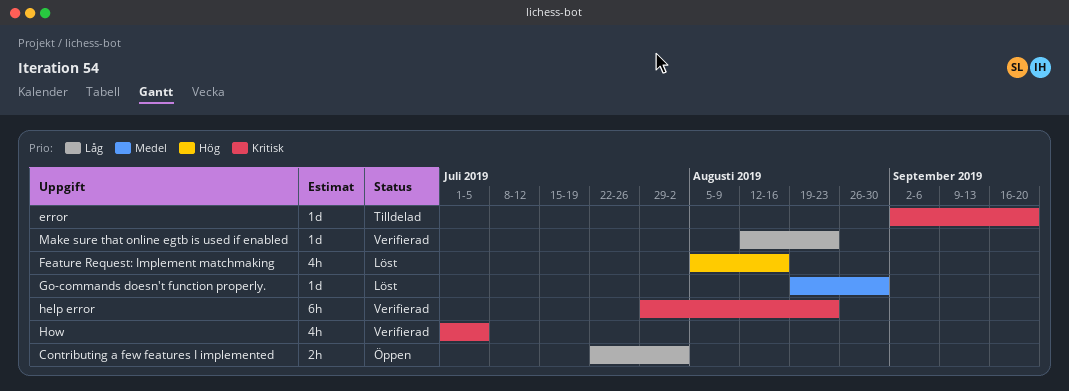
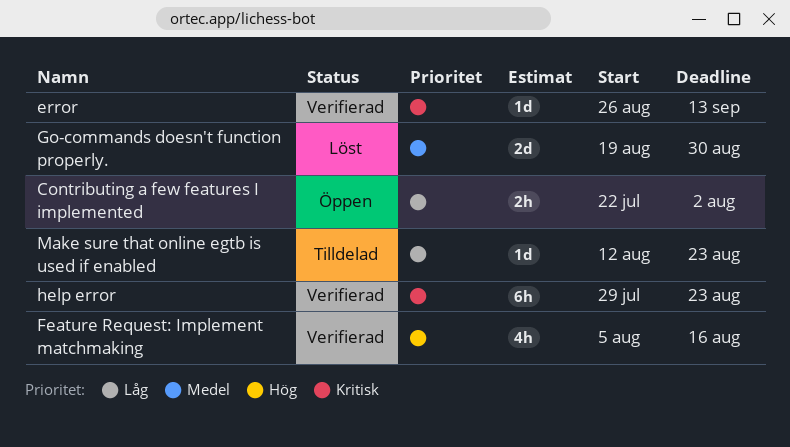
error, status: Tilldelad -> Verifierad
error, start: Sep 2 -> Aug 26
error, due: Sep 20 -> Sep 13
Feature Request: Implement matchmaking, status: Löst -> Verifierad
Go-commands doesn't function properly., estimate: 1d -> 2d
How: present -> none
Make sure that online egtb is used if enabled, status: Verifierad -> Tilldelad

